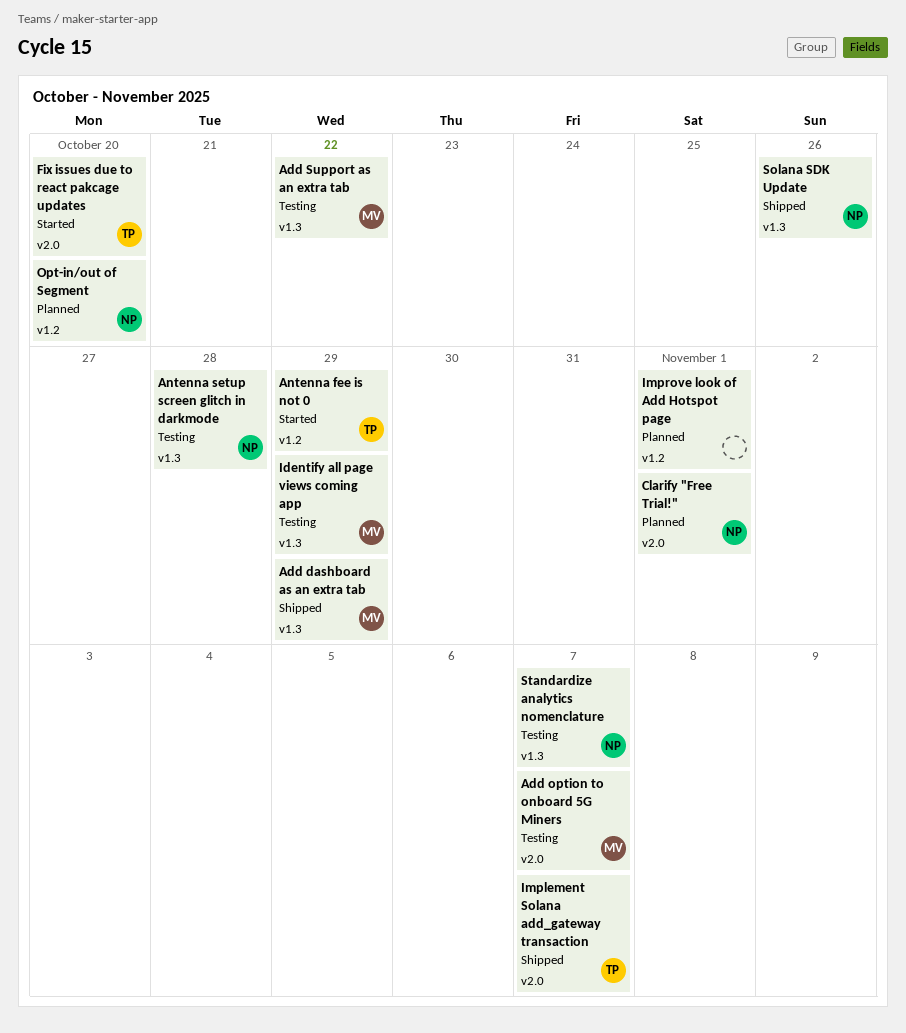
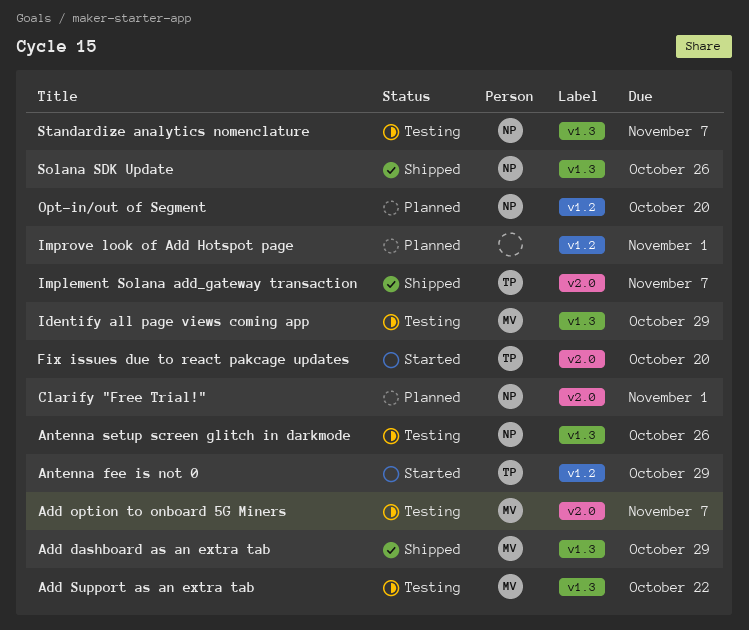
Antenna setup screen glitch in darkmode, due: Oct 28 -> Oct 26

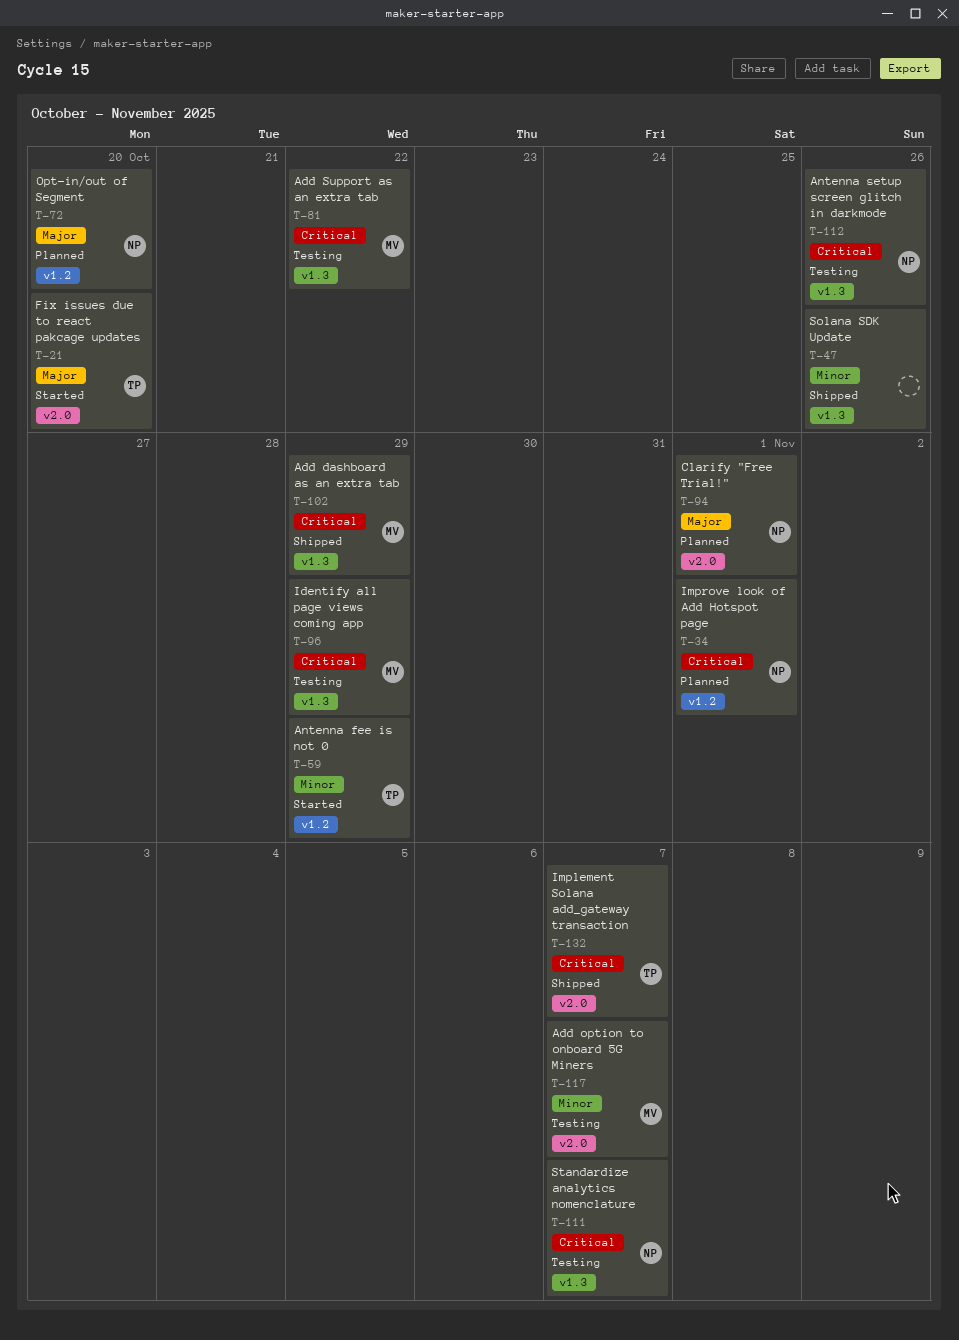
Improve look of Add Hotspot page, owner: none -> NP
Solana SDK Update, owner: NP -> none

